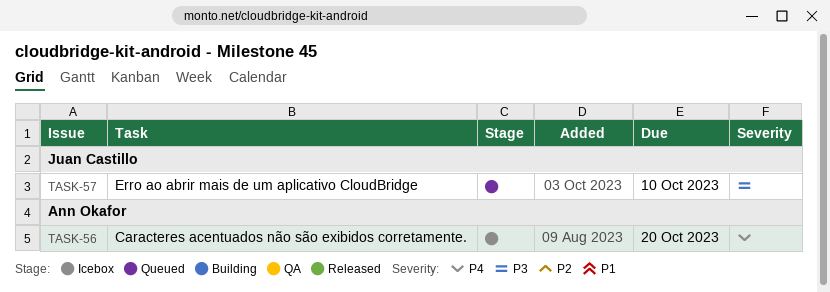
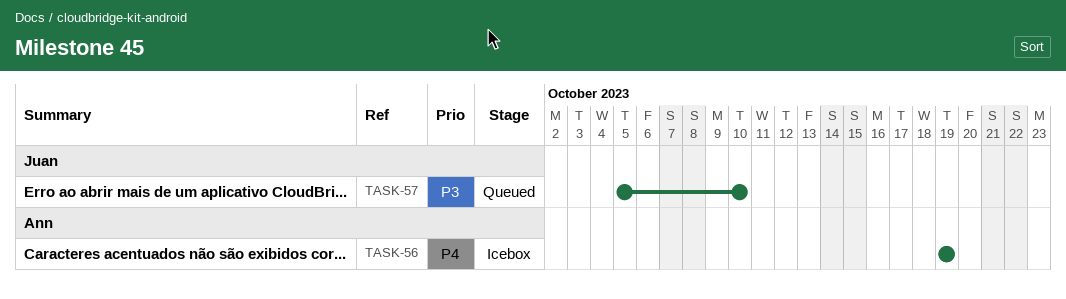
TASK-56, due: Oct 20 -> Oct 19

